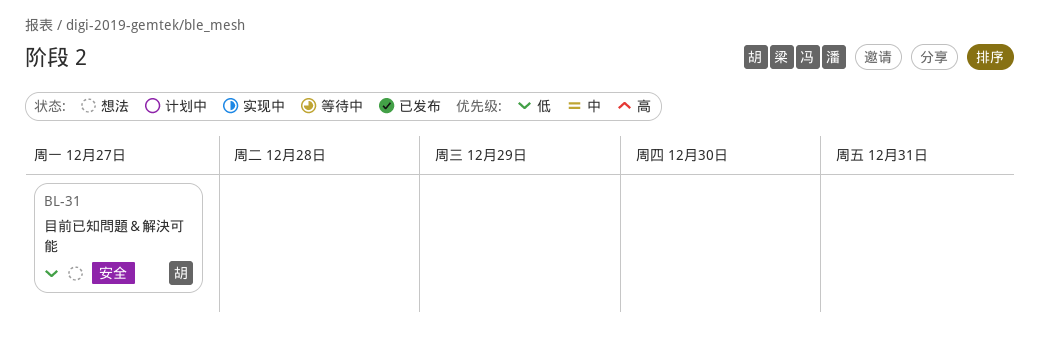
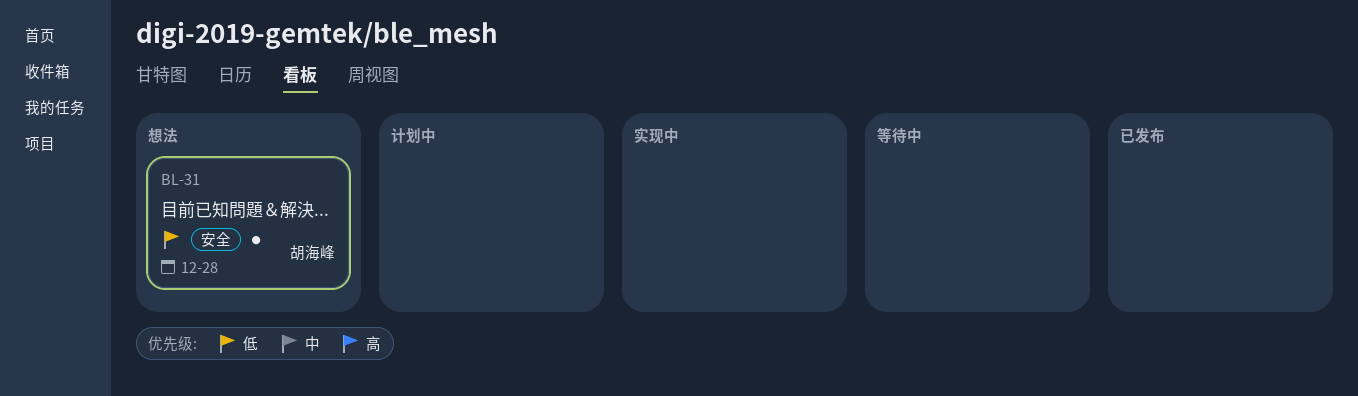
BL-31, due: Dec 27 -> Dec 28

